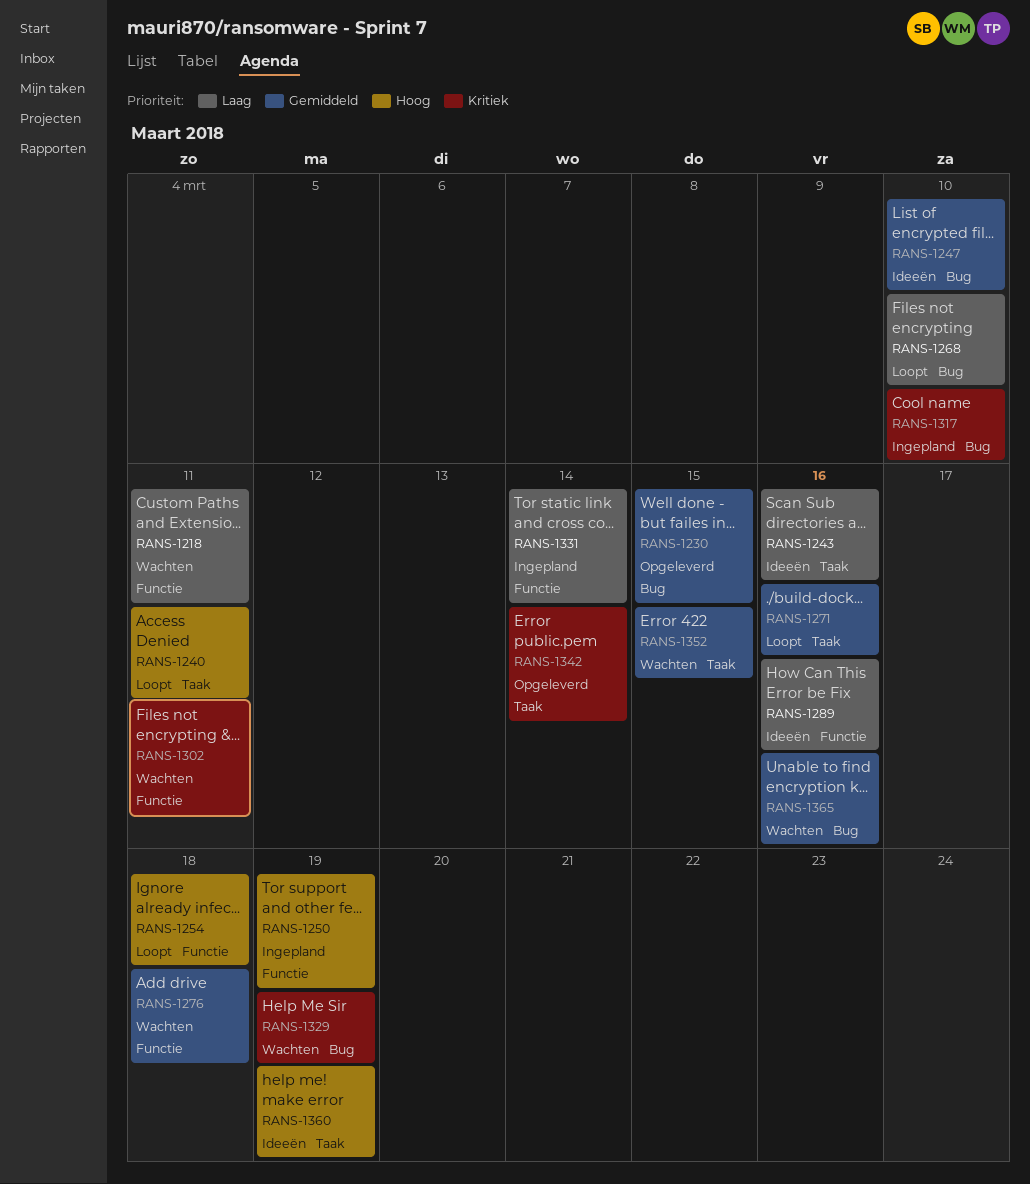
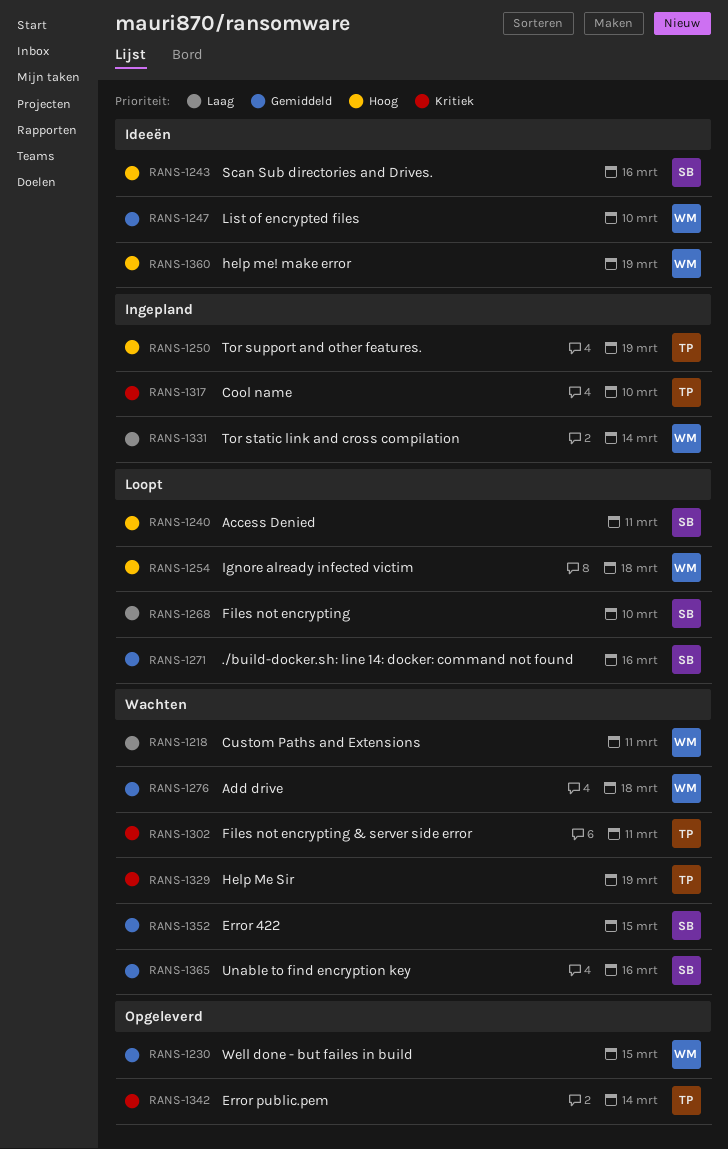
RANS-1243, priority: Laag -> Hoog
RANS-1289: present -> none

